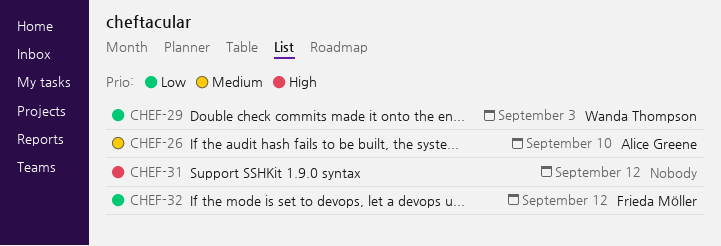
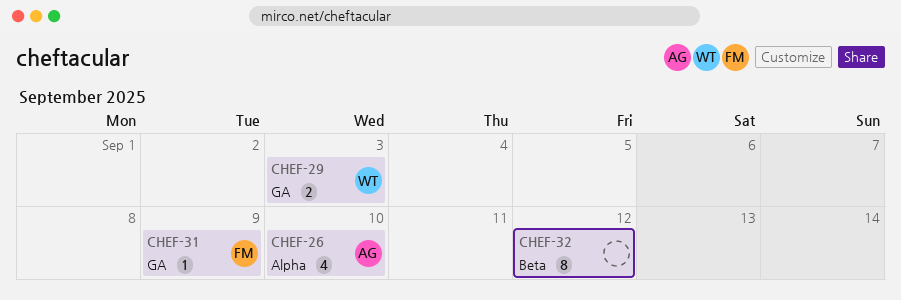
CHEF-31, owner: none -> Frieda Möller
CHEF-31, due: Sep 12 -> Sep 9
CHEF-32, owner: Frieda Möller -> none

